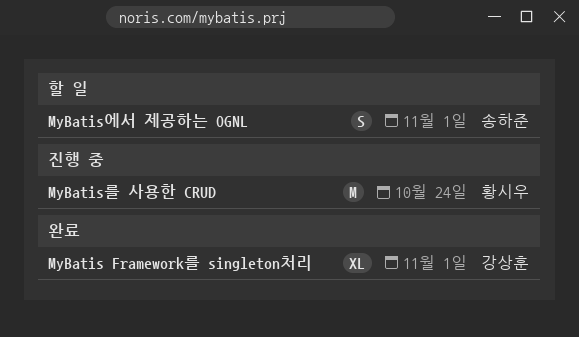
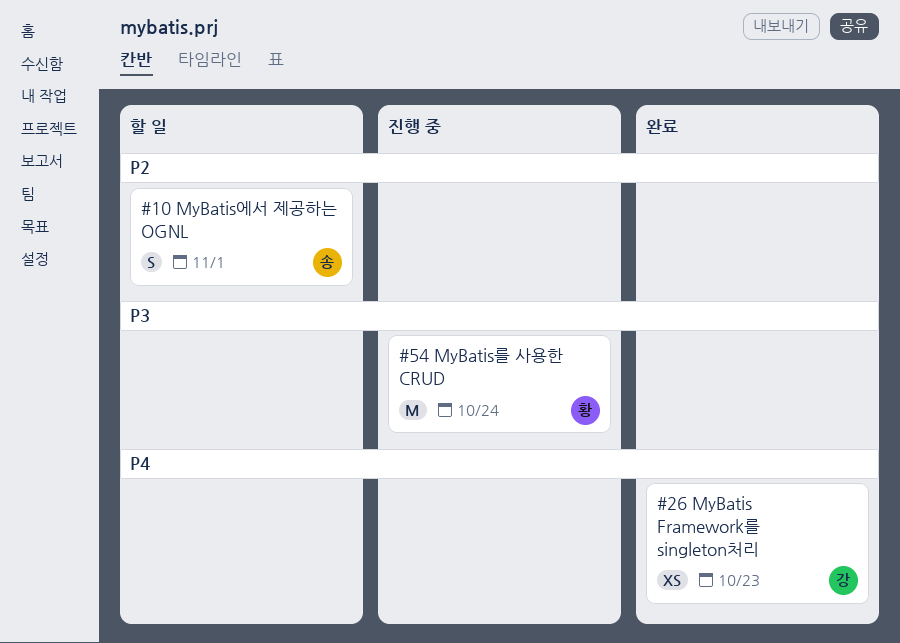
MyBatis Framework를 singleton처리, estimate: XL -> XS
MyBatis Framework를 singleton처리, due: Nov 1 -> Oct 23

